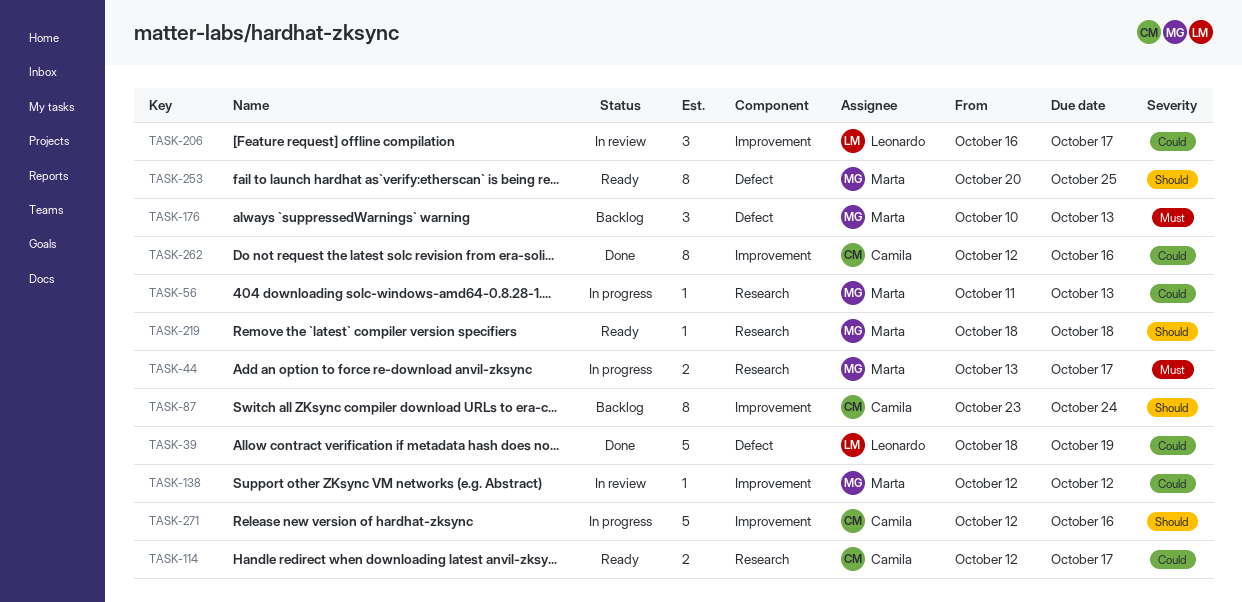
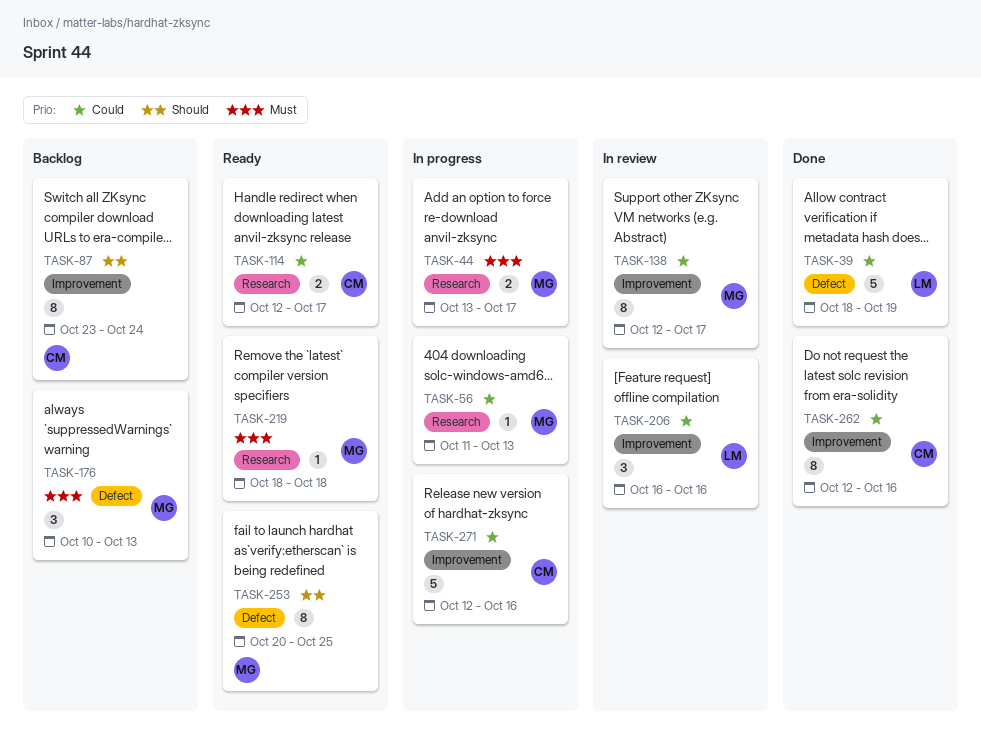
TASK-138, estimate: 1 -> 8
TASK-138, due: Oct 12 -> Oct 17
TASK-206, due: Oct 17 -> Oct 16
TASK-219, priority: Should -> Must
TASK-271, priority: Should -> Could

